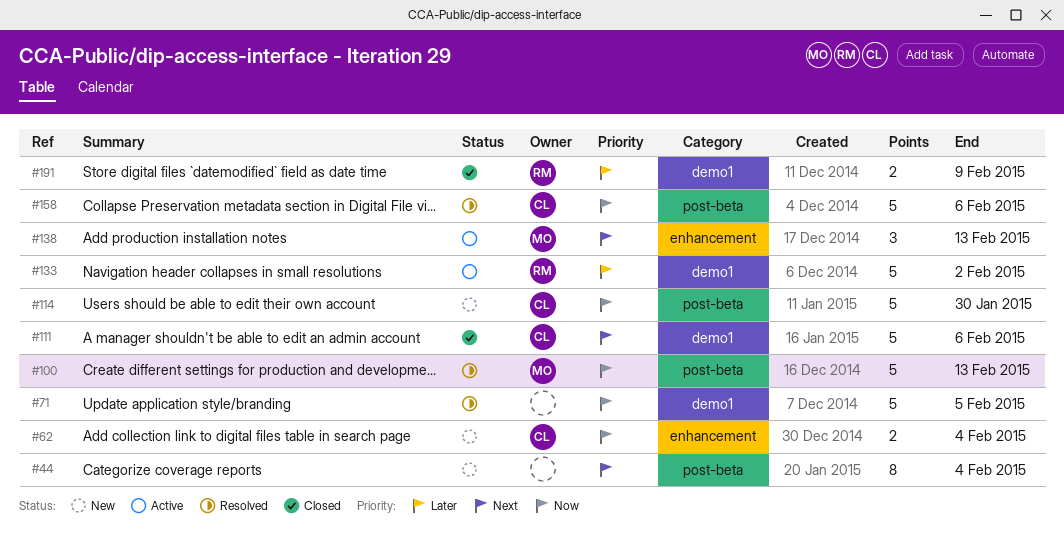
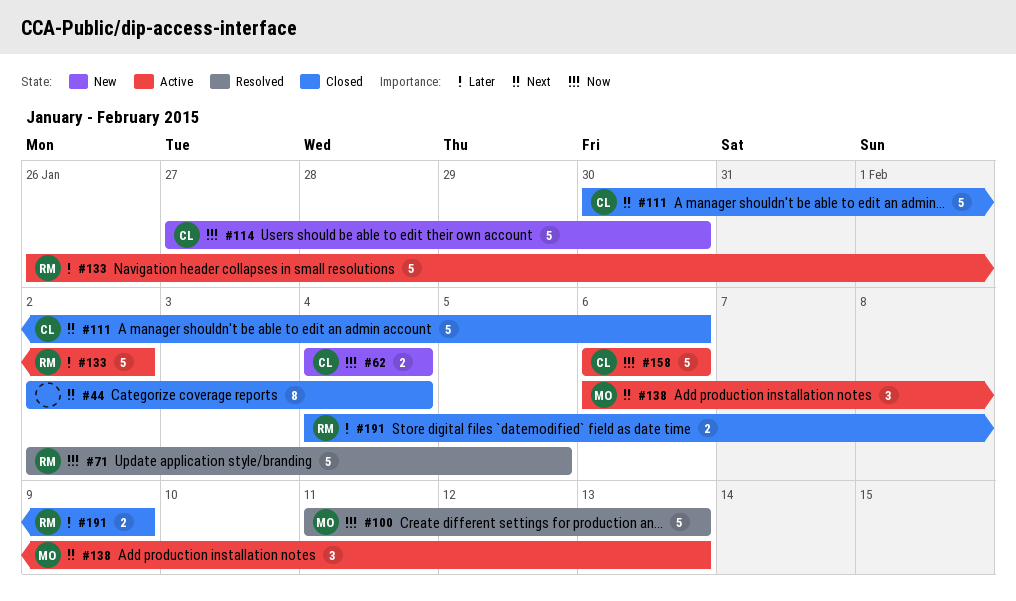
#44, status: New -> Closed
#71, owner: none -> RM
#158, status: Resolved -> Active

